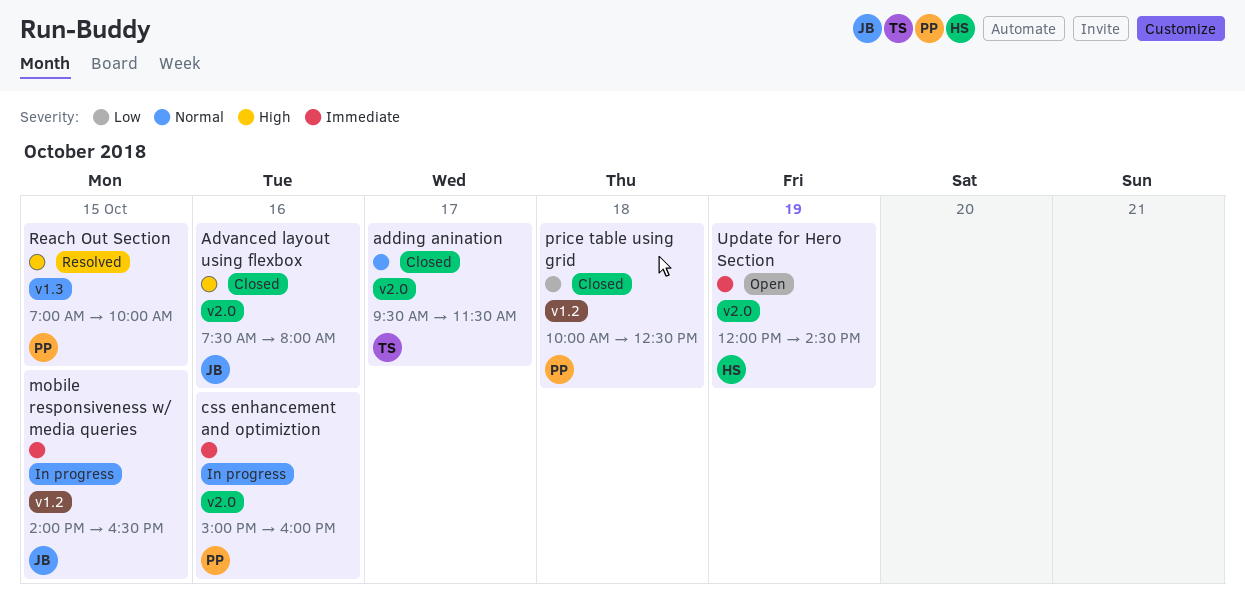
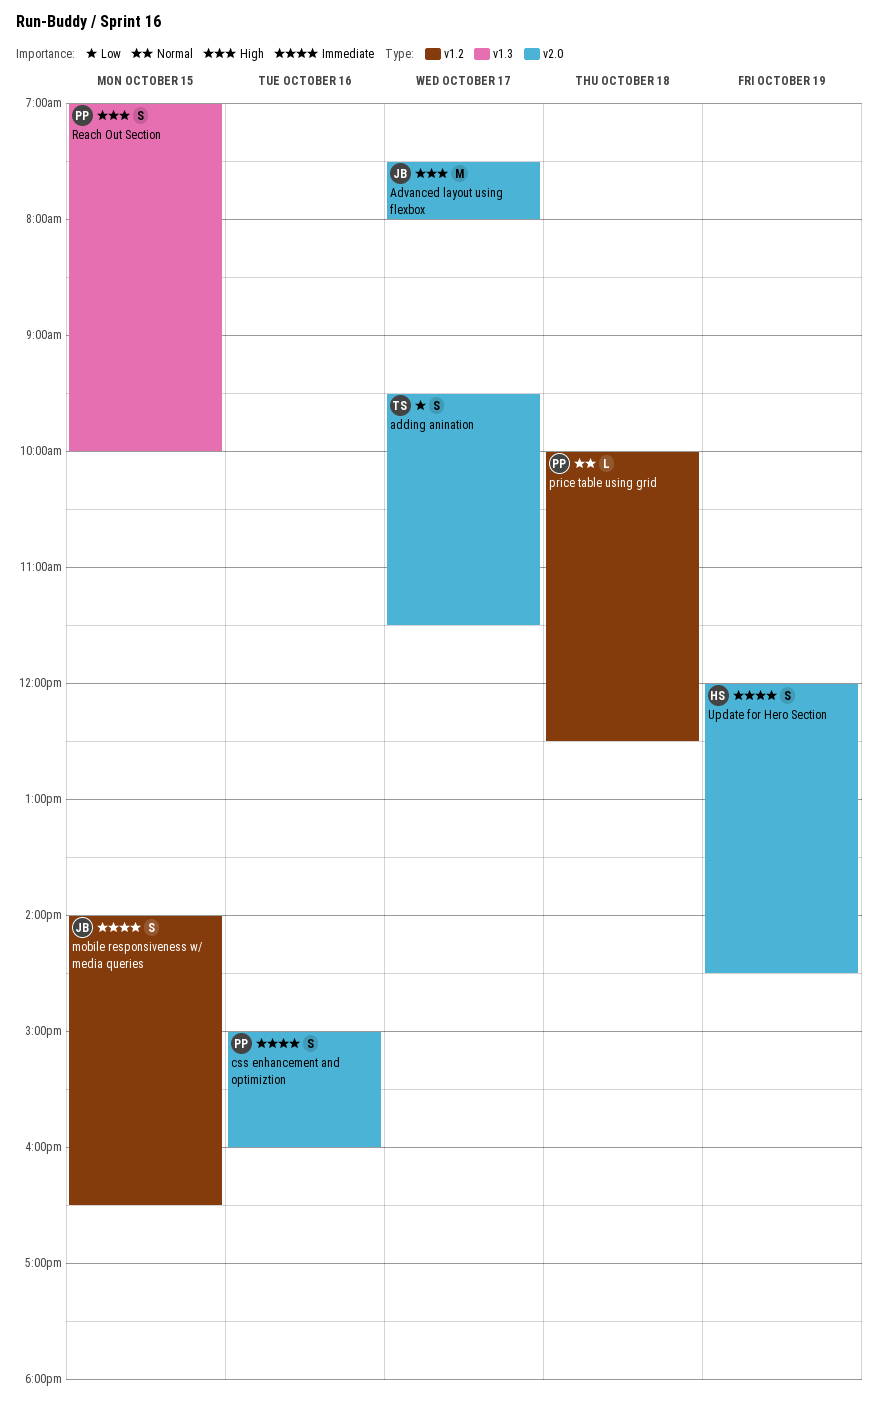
adding anination, priority: Normal -> Low
Advanced layout using flexbox, day: Oct 16 -> Oct 17
price table using grid, priority: Low -> Normal

